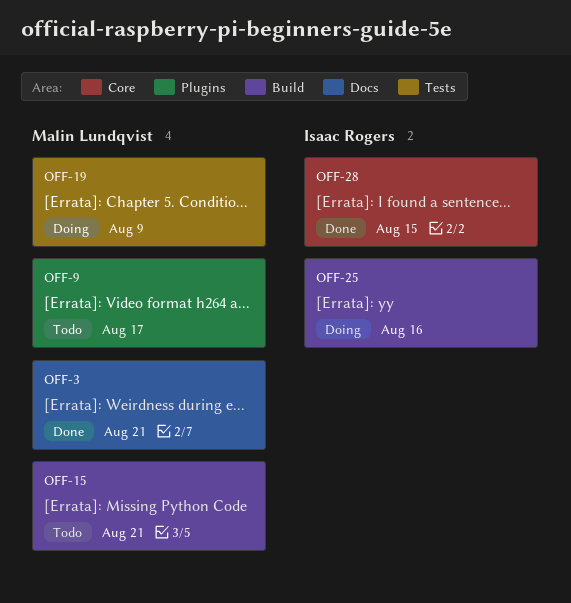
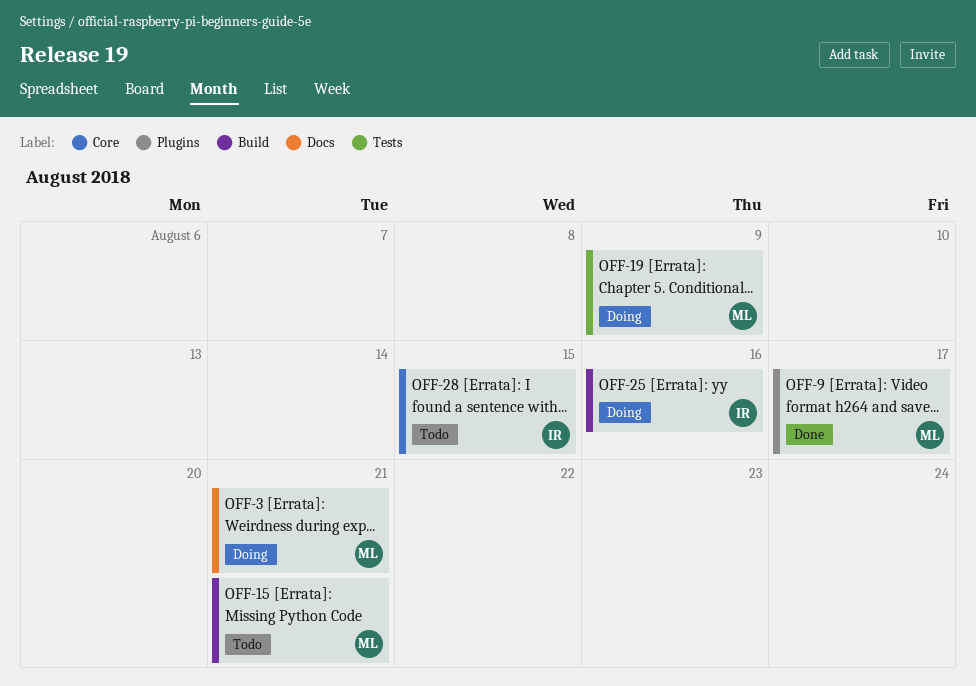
OFF-3, status: Done -> Doing
OFF-9, status: Todo -> Done
OFF-28, status: Done -> Todo

